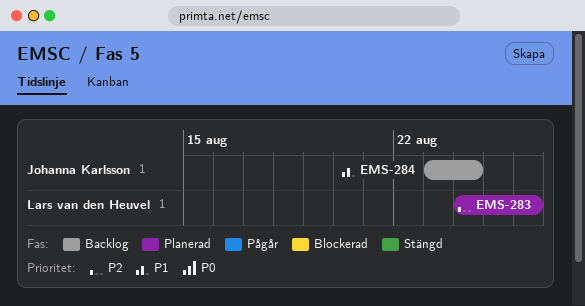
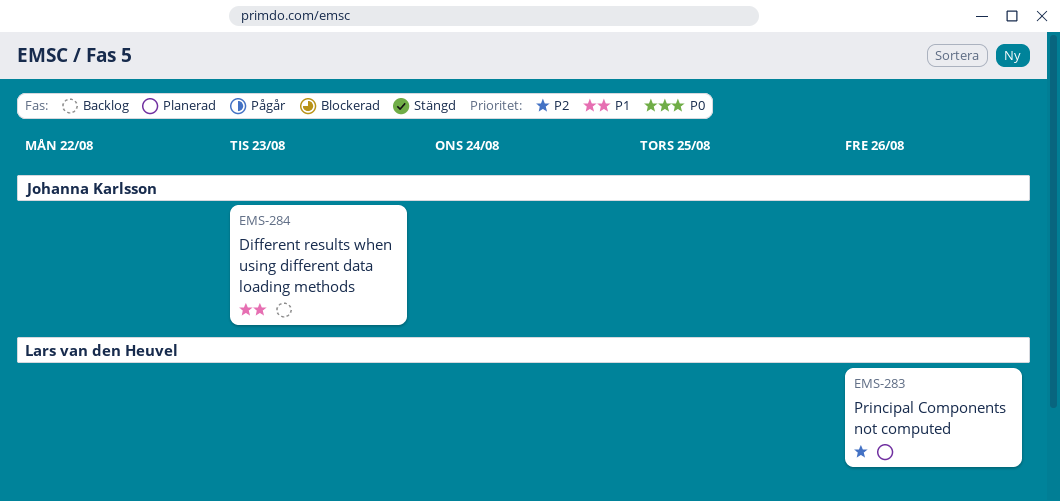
EMS-284, due: Aug 24 -> Aug 23

